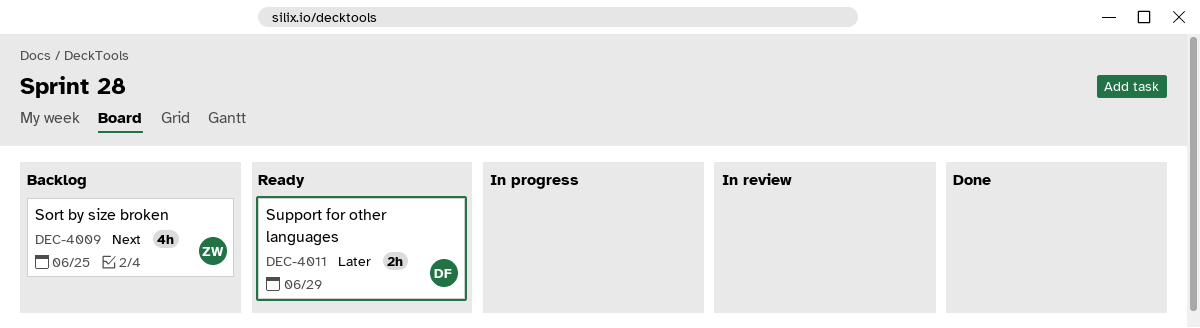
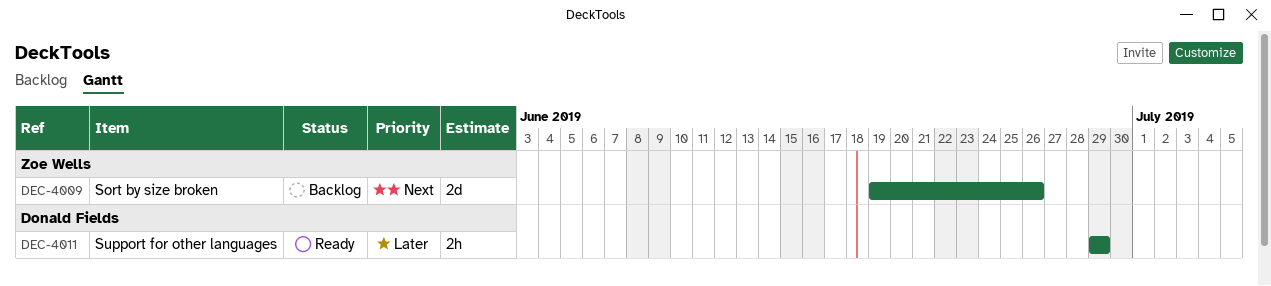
DEC-4009, estimate: 4h -> 2d
DEC-4009, due: Jun 25 -> Jun 26

